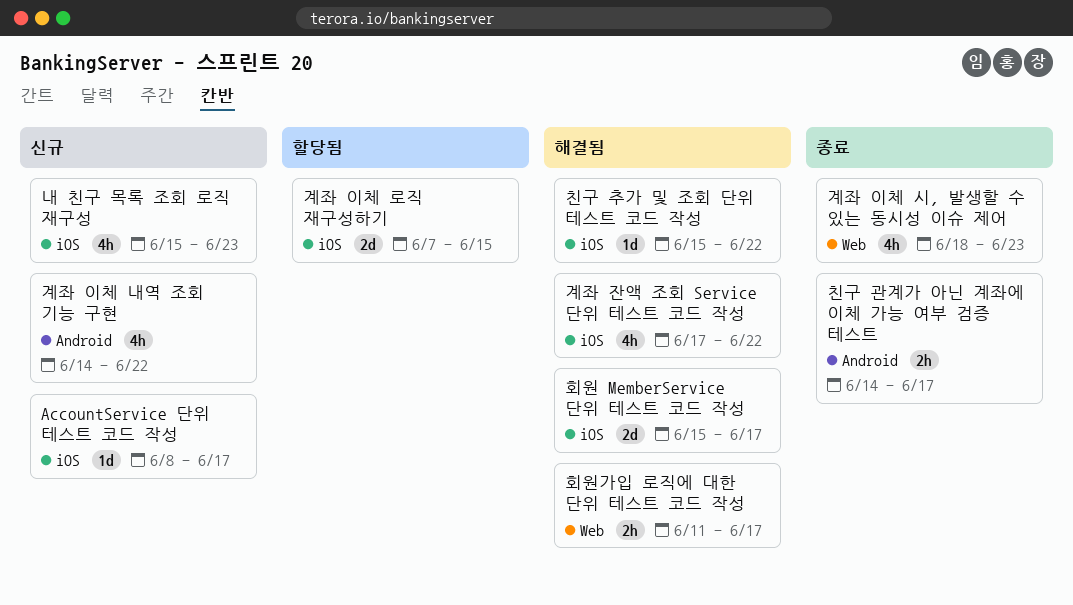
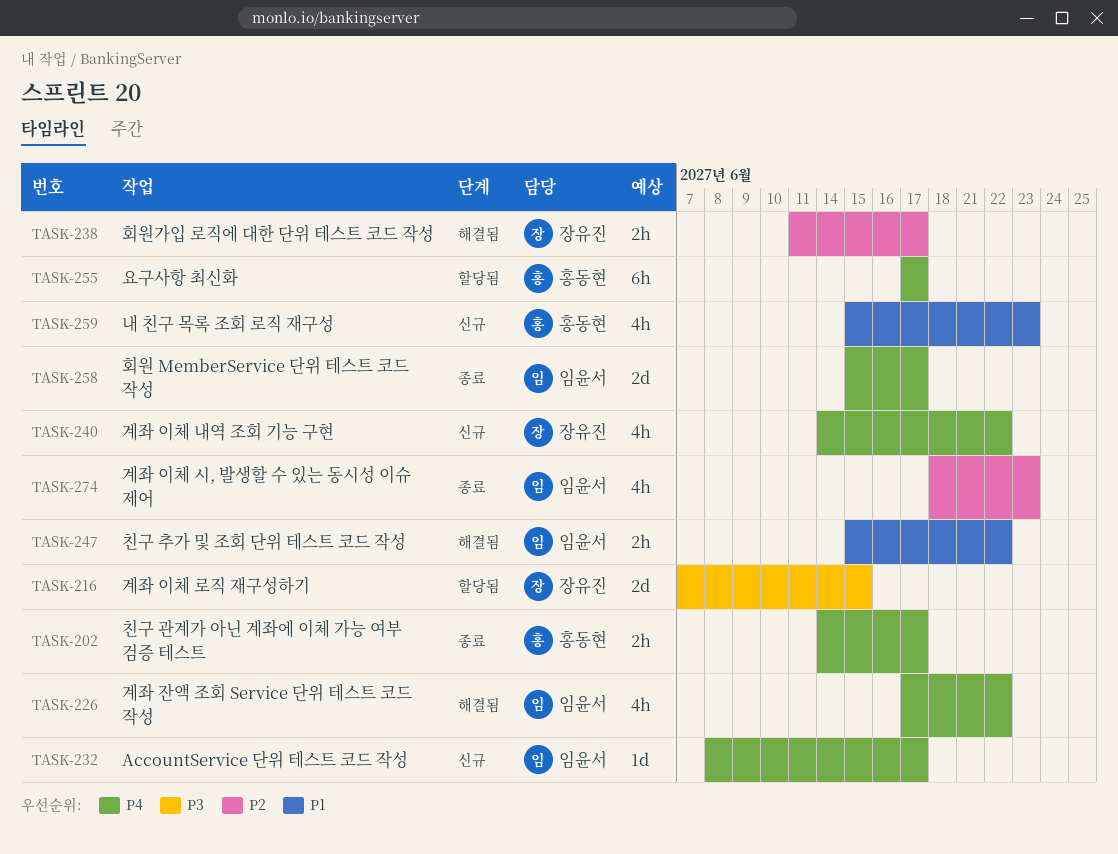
요구사항 최신화: none -> present
친구 추가 및 조회 단위 테스트 코드 작성, estimate: 1d -> 2h
회원 MemberService 단위 테스트 코드 작성, status: 해결됨 -> 종료

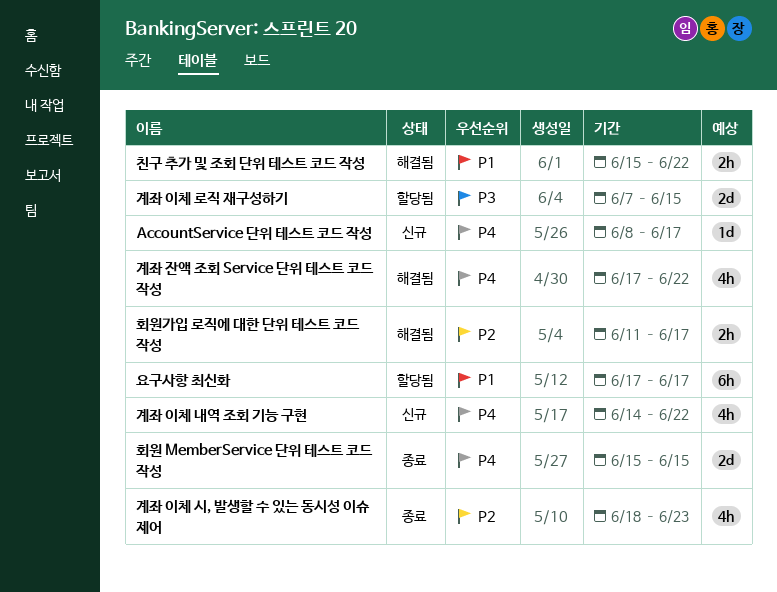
내 친구 목록 조회 로직 재구성: present -> none
요구사항 최신화, priority: P4 -> P1
친구 관계가 아닌 계좌에 이체 가능 여부 검증 테스트: present -> none
회원 MemberService 단위 테스트 코드 작성, due: Jun 17 -> Jun 15

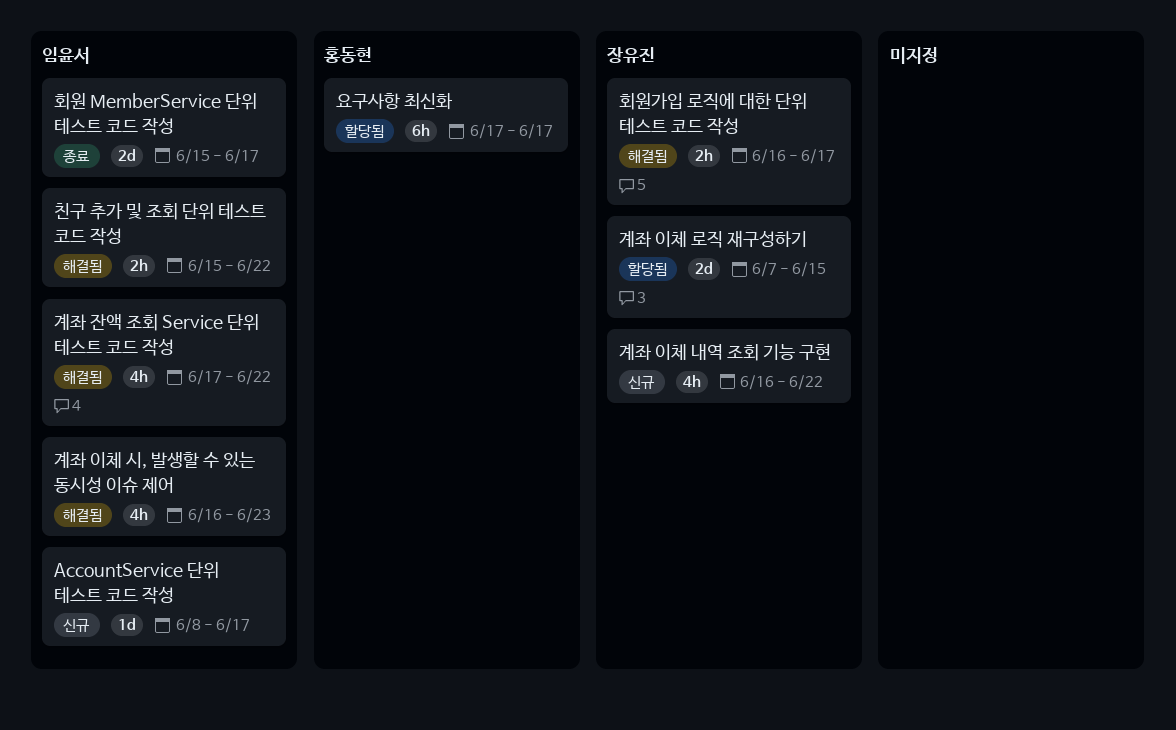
계좌 이체 내역 조회 기능 구현, start: Jun 14 -> Jun 16
계좌 이체 시, 발생할 수 있는 동시성 이슈 제어, status: 종료 -> 해결됨
계좌 이체 시, 발생할 수 있는 동시성 이슈 제어, start: Jun 18 -> Jun 16
회원 MemberService 단위 테스트 코드 작성, due: Jun 15 -> Jun 17
회원가입 로직에 대한 단위 테스트 코드 작성, start: Jun 11 -> Jun 16

